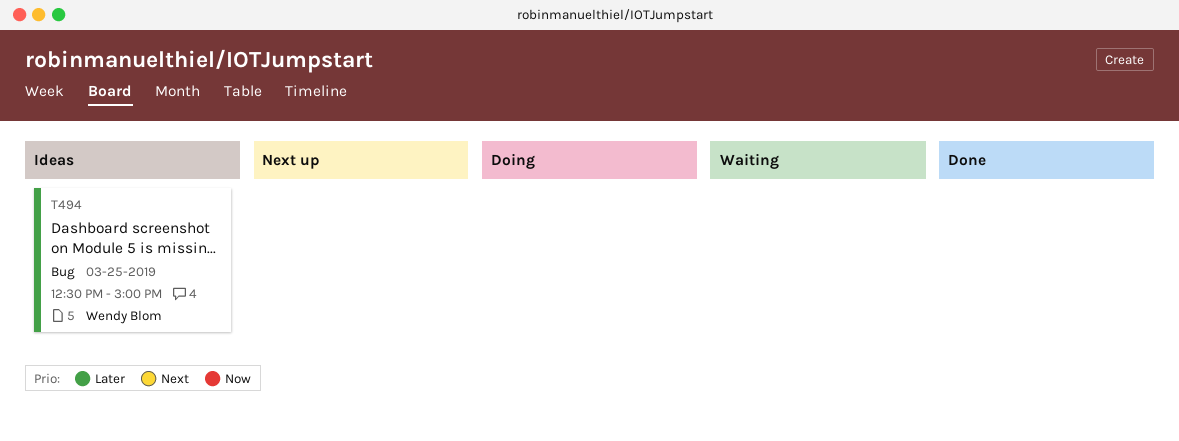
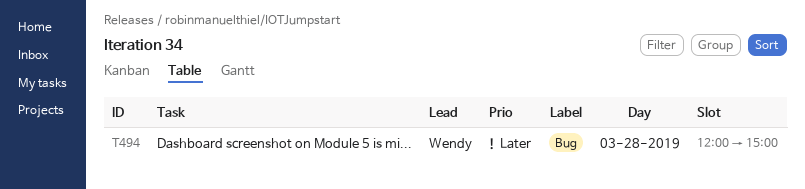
T494, day: Mar 25 -> Mar 28
T494, begins: 12:30 -> 12:00

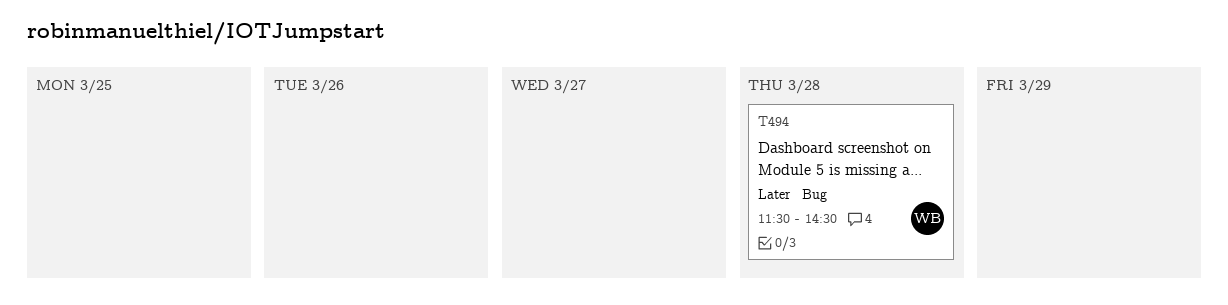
T494, begins: 12:00 -> 11:30
T494, ends: 15:00 -> 14:30

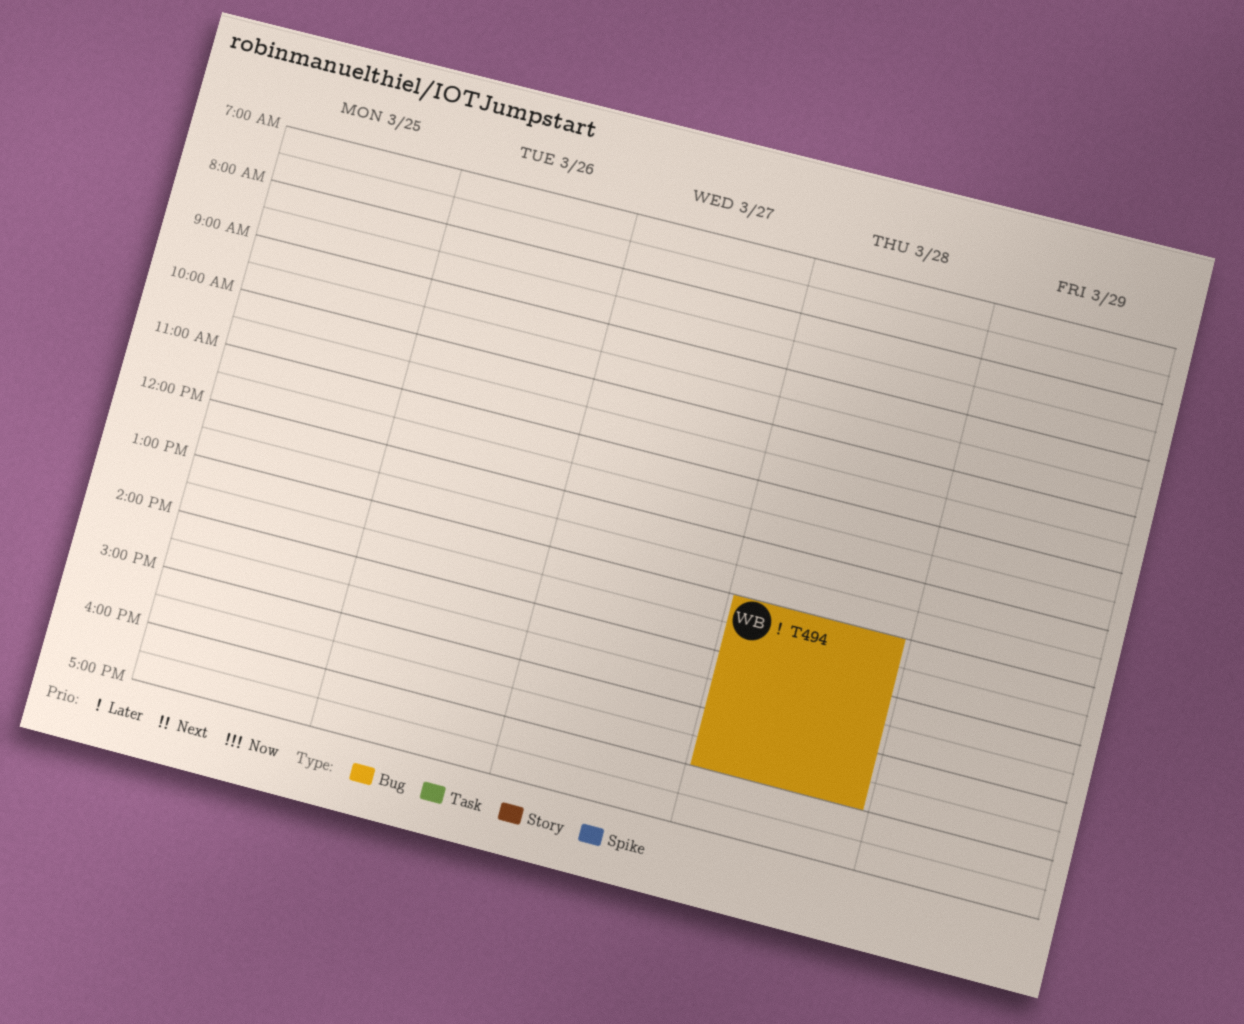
T494, begins: 11:30 -> 13:00
T494, ends: 14:30 -> 16:00

